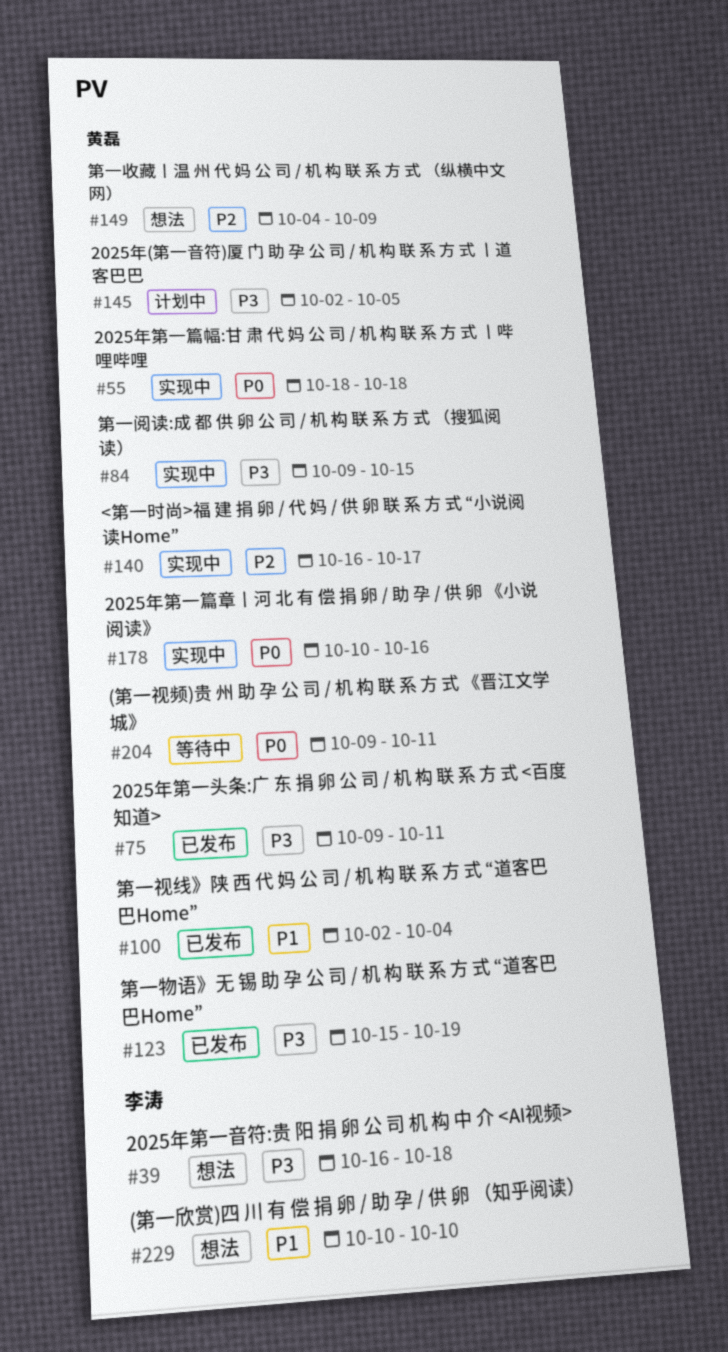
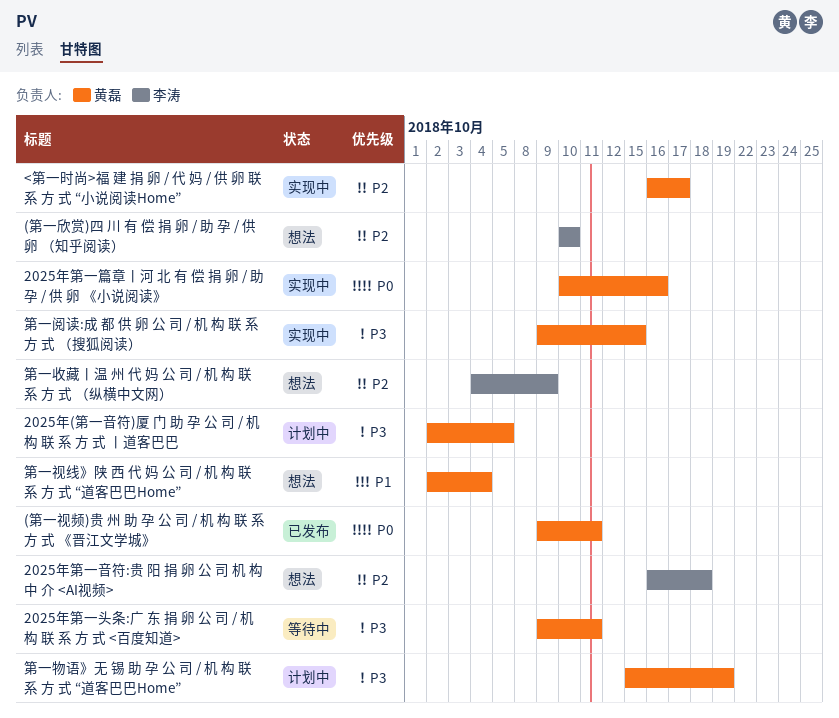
(第一欣赏)四 川 有 偿 捐 卵 / 助 孕 / 供 卵 （知乎阅读）, priority: P1 -> P2
(第一视频)贵 州 助 孕 公 司 / 机 构 联 系 方 式 《晋江文学城》, status: 等待中 -> 已发布
2025年第一头条:广 东 捐 卵 公 司 / 机 构 联 系 方 式 <百度知道>, status: 已发布 -> 等待中
2025年第一篇幅:甘 肃 代 妈 公 司 / 机 构 联 系 方 式 丨哔哩哔哩: present -> none
2025年第一音符:贵 阳 捐 卵 公 司 机 构 中 介 <AI视频>, priority: P3 -> P2
第一收藏丨温 州 代 妈 公 司 / 机 构 联 系 方 式 （纵横中文网）, owner: 黄磊 -> 李涛
第一物语》无 锡 助 孕 公 司 / 机 构 联 系 方 式 “道客巴巴Home”, status: 已发布 -> 计划中
第一视线》陕 西 代 妈 公 司 / 机 构 联 系 方 式 “道客巴巴Home”, status: 已发布 -> 想法

